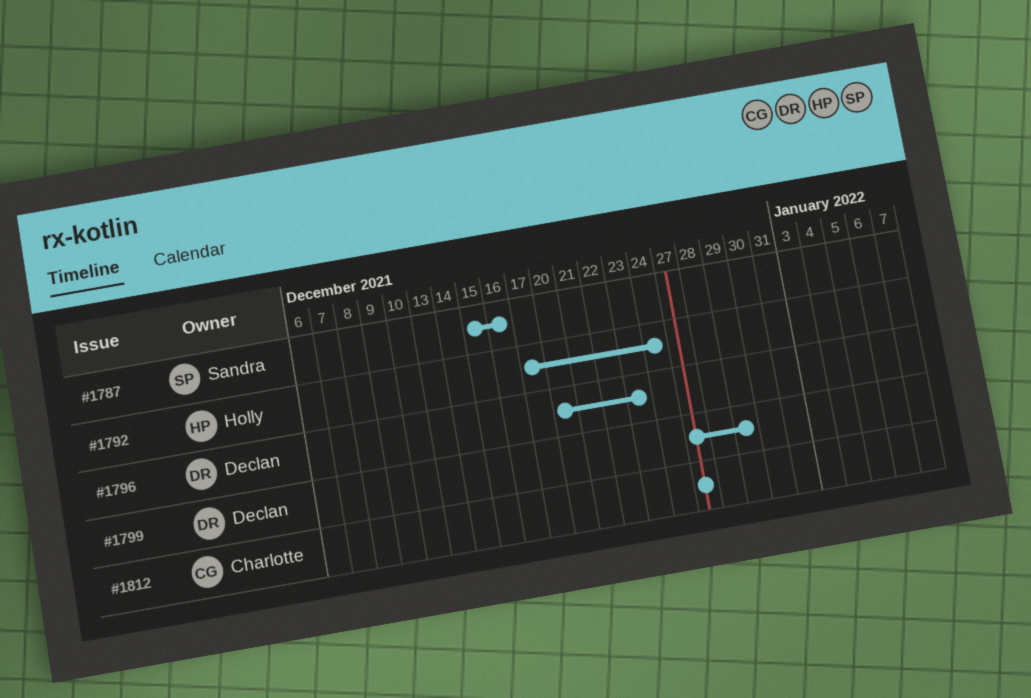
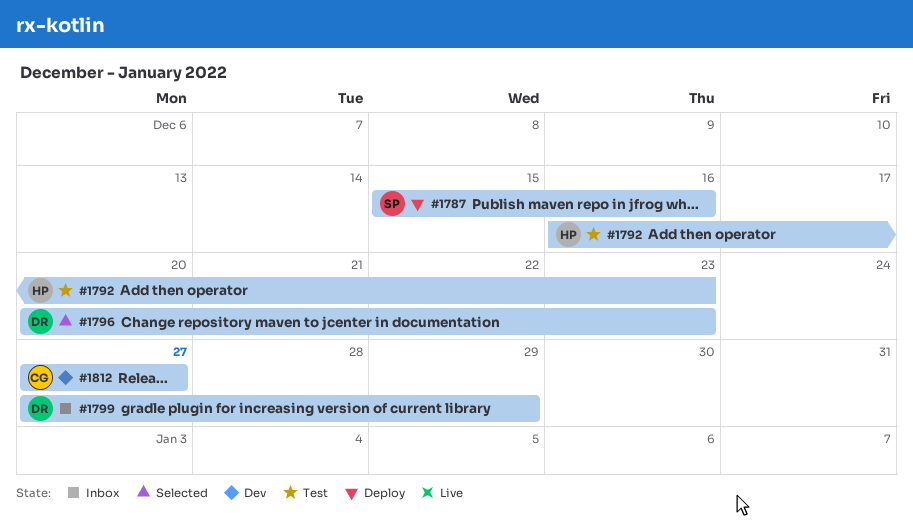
#1792, start: Dec 17 -> Dec 16
#1792, due: Dec 24 -> Dec 23

